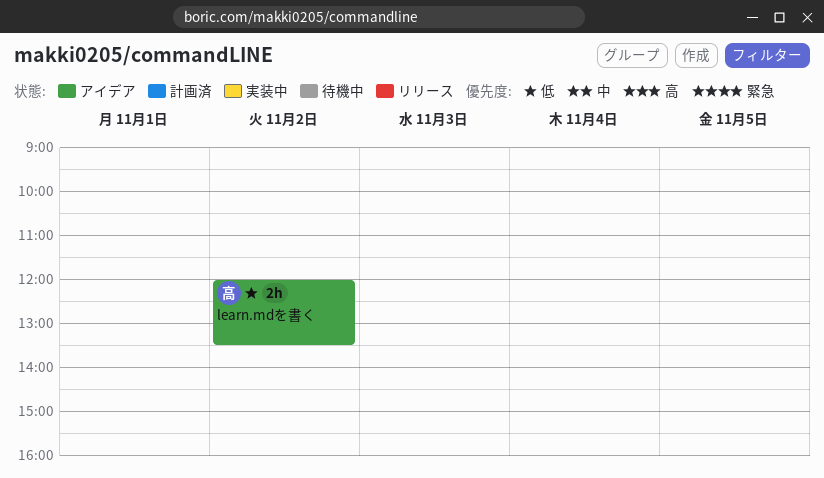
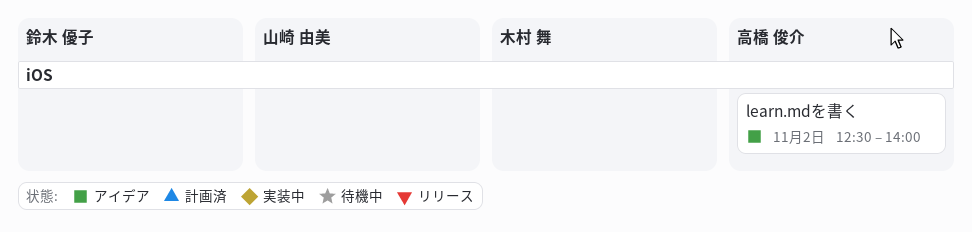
learn.mdを書く, begins: 12:00 -> 12:30
learn.mdを書く, ends: 13:30 -> 14:00

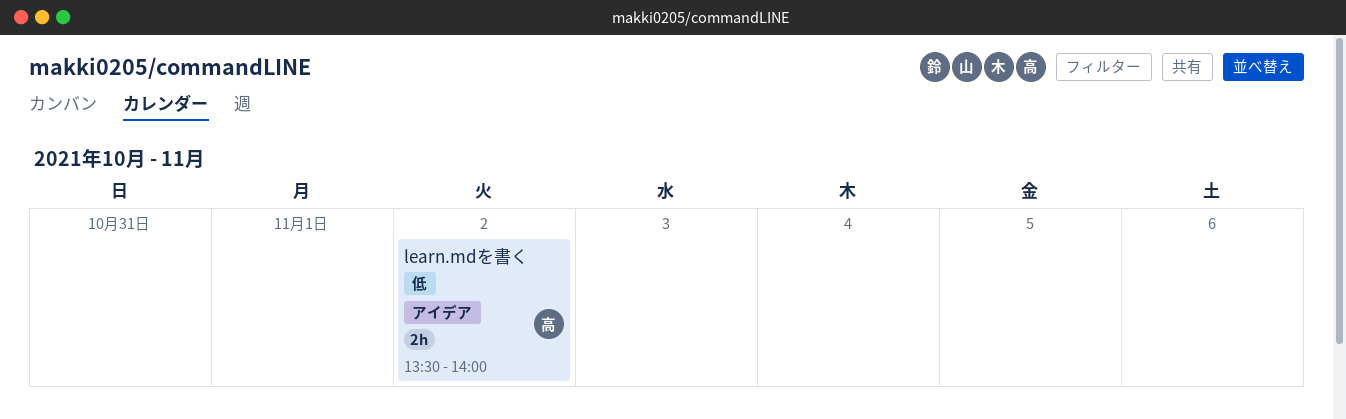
learn.mdを書く, begins: 12:30 -> 13:30

